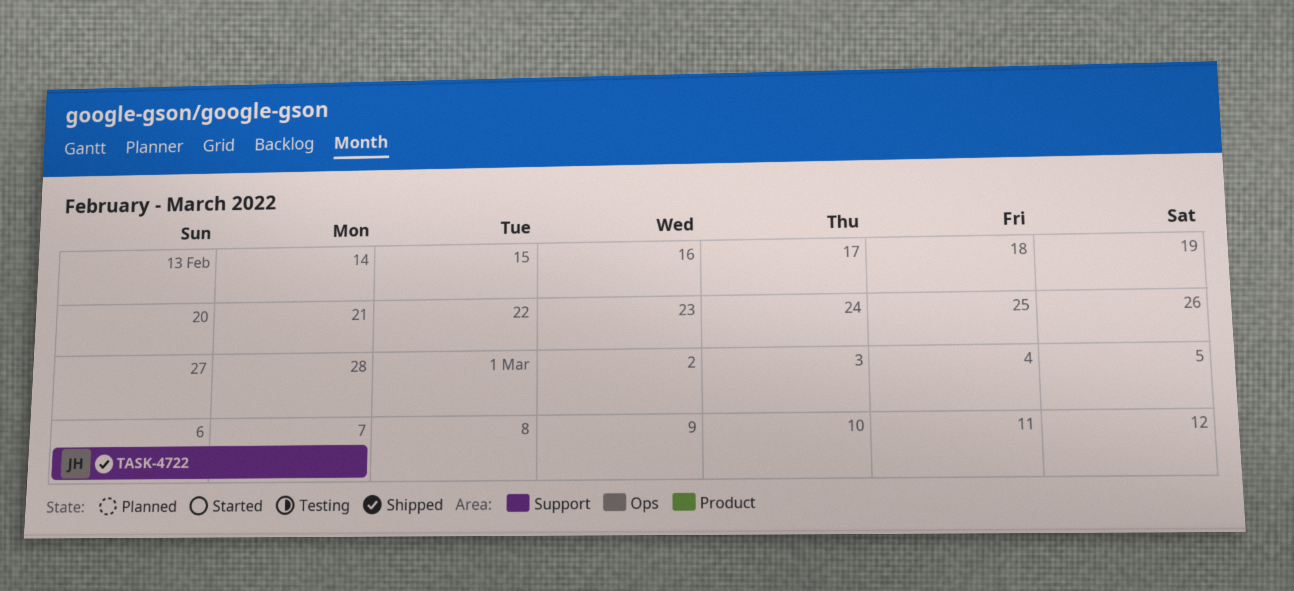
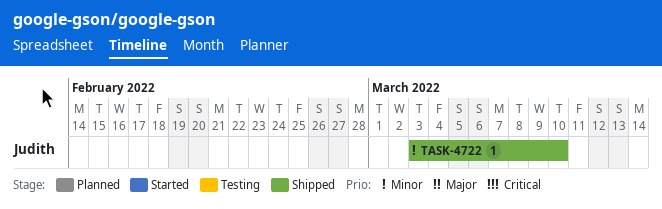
TASK-4722, start: Mar 6 -> Mar 3
TASK-4722, due: Mar 7 -> Mar 10

